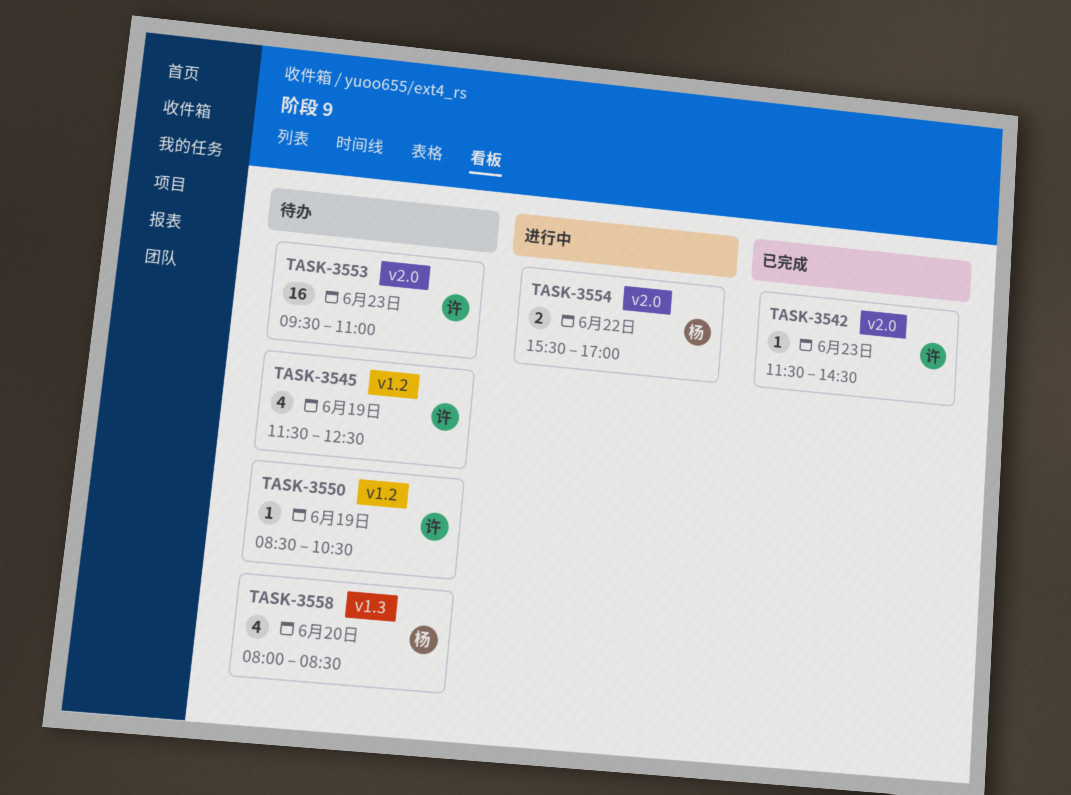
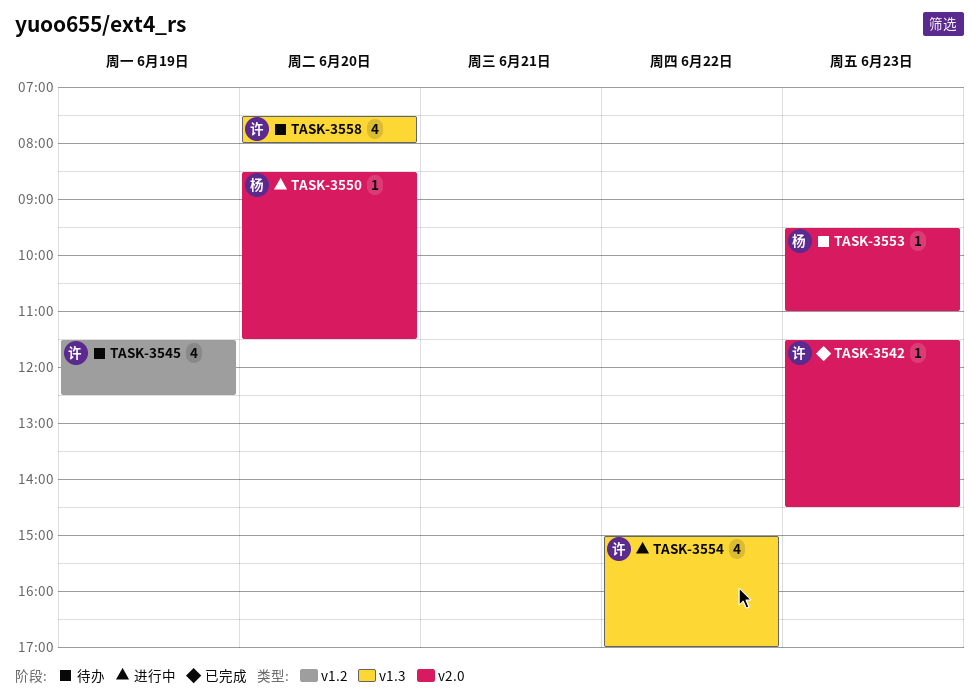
TASK-3550, status: 待办 -> 进行中
TASK-3550, owner: 许 -> 杨
TASK-3550, label: v1.2 -> v2.0
TASK-3550, day: Jun 19 -> Jun 20
TASK-3550, ends: 10:30 -> 11:30
TASK-3553, owner: 许 -> 杨
TASK-3553, estimate: 16 -> 1
TASK-3554, owner: 杨 -> 许
TASK-3554, label: v2.0 -> v1.3
TASK-3554, estimate: 2 -> 4
TASK-3554, begins: 15:30 -> 15:00
TASK-3558, owner: 杨 -> 许
TASK-3558, begins: 08:00 -> 07:30
TASK-3558, ends: 08:30 -> 08:00

